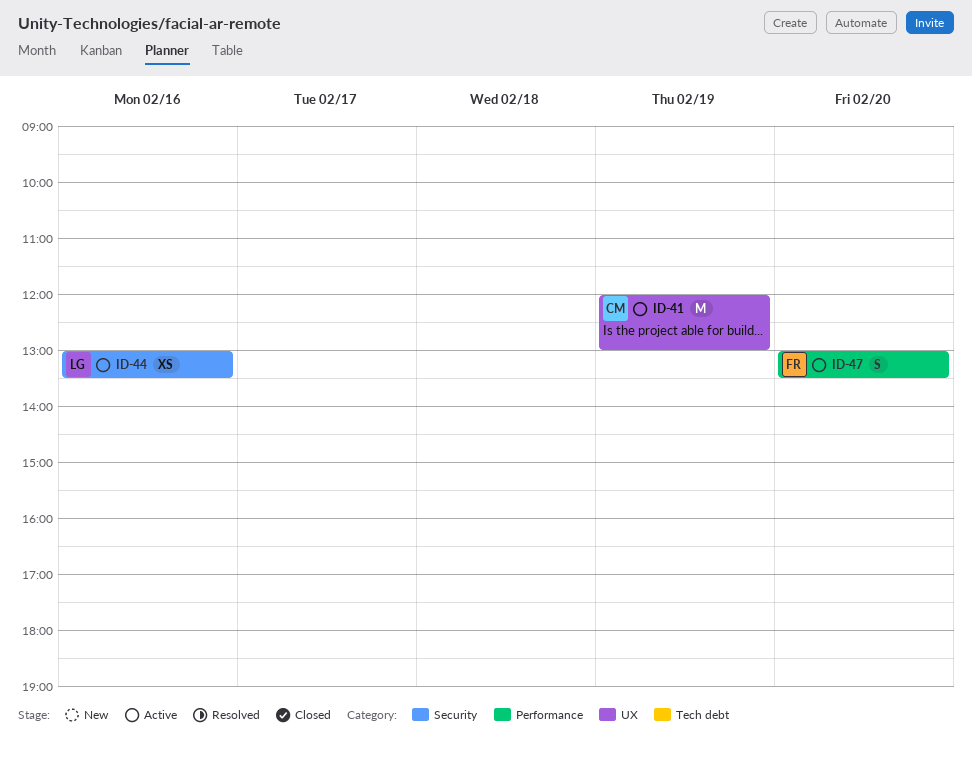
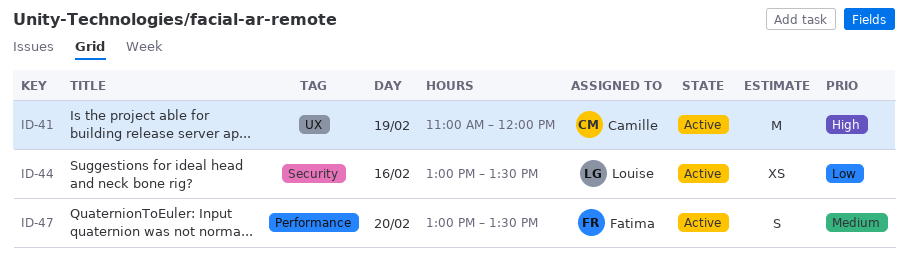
ID-41, begins: 12:00 -> 11:00
ID-41, ends: 13:00 -> 12:00

